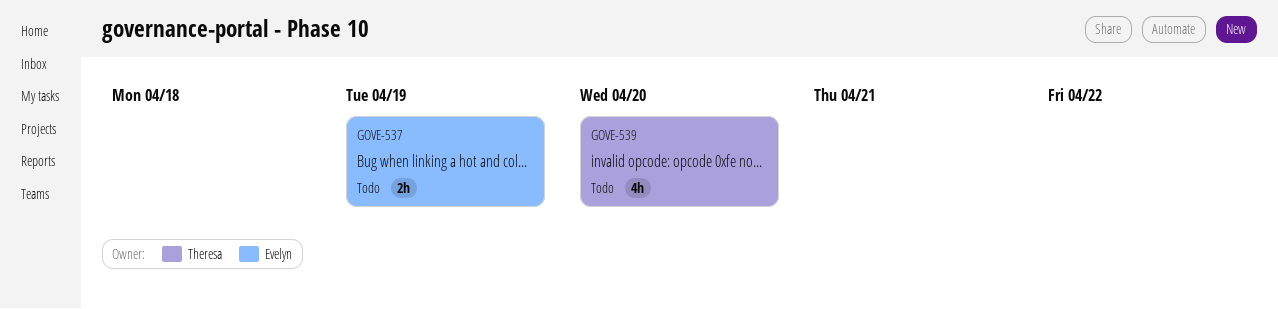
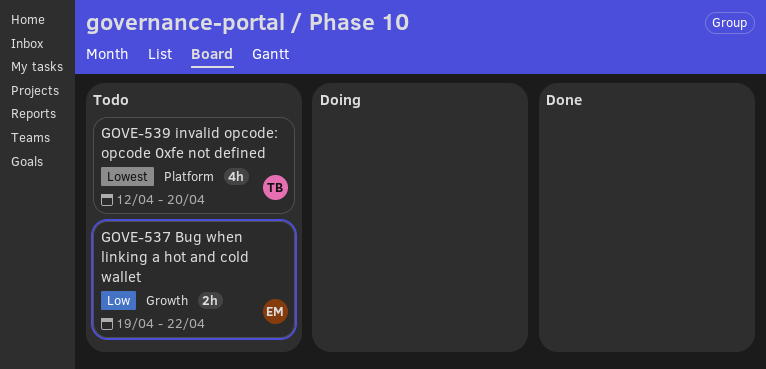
GOVE-537, due: Apr 19 -> Apr 22

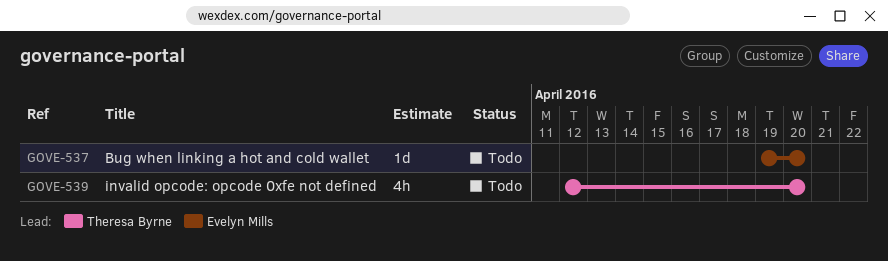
GOVE-537, estimate: 2h -> 1d
GOVE-537, due: Apr 22 -> Apr 20

